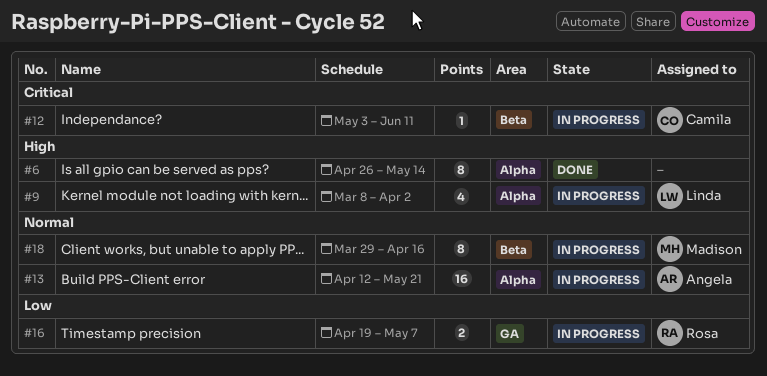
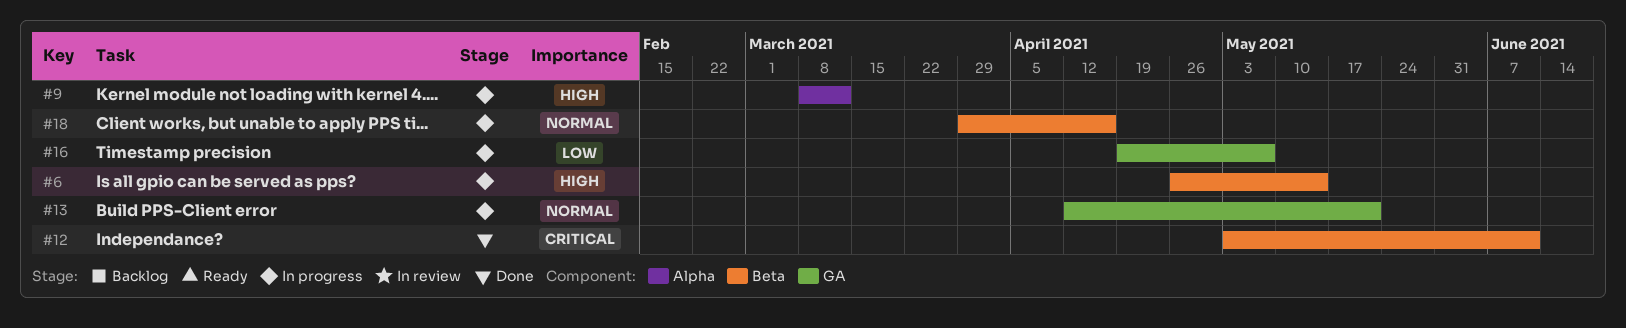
#6, status: Done -> In progress
#6, label: Alpha -> Beta
#9, due: Apr 2 -> Mar 12
#12, status: In progress -> Done
#13, label: Alpha -> GA

